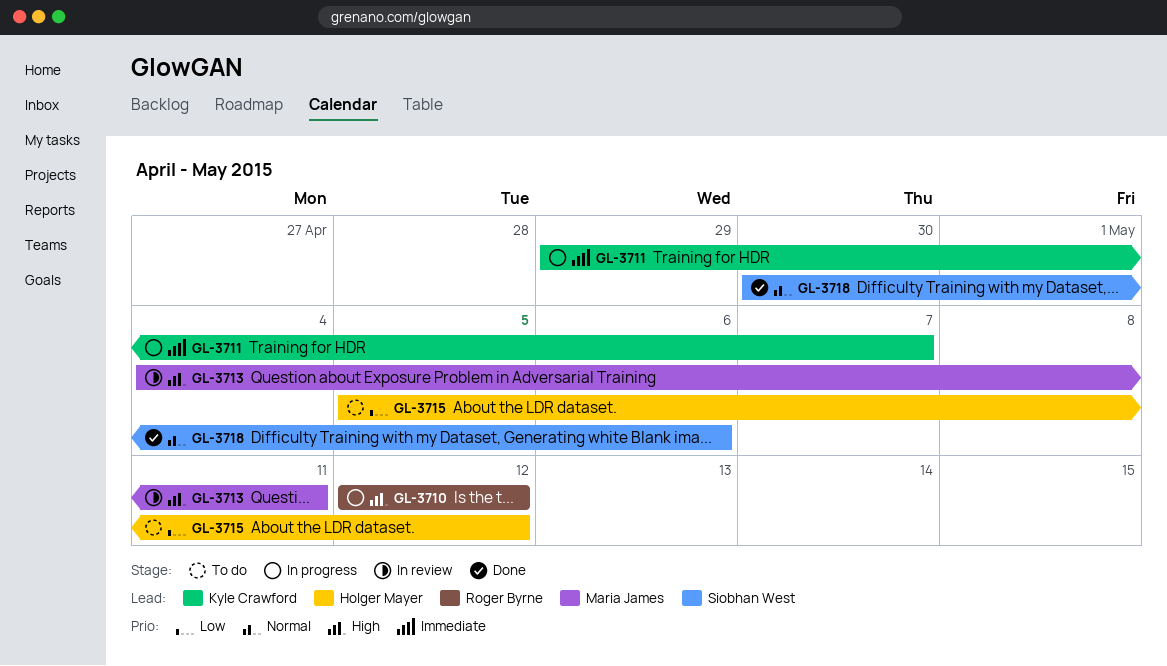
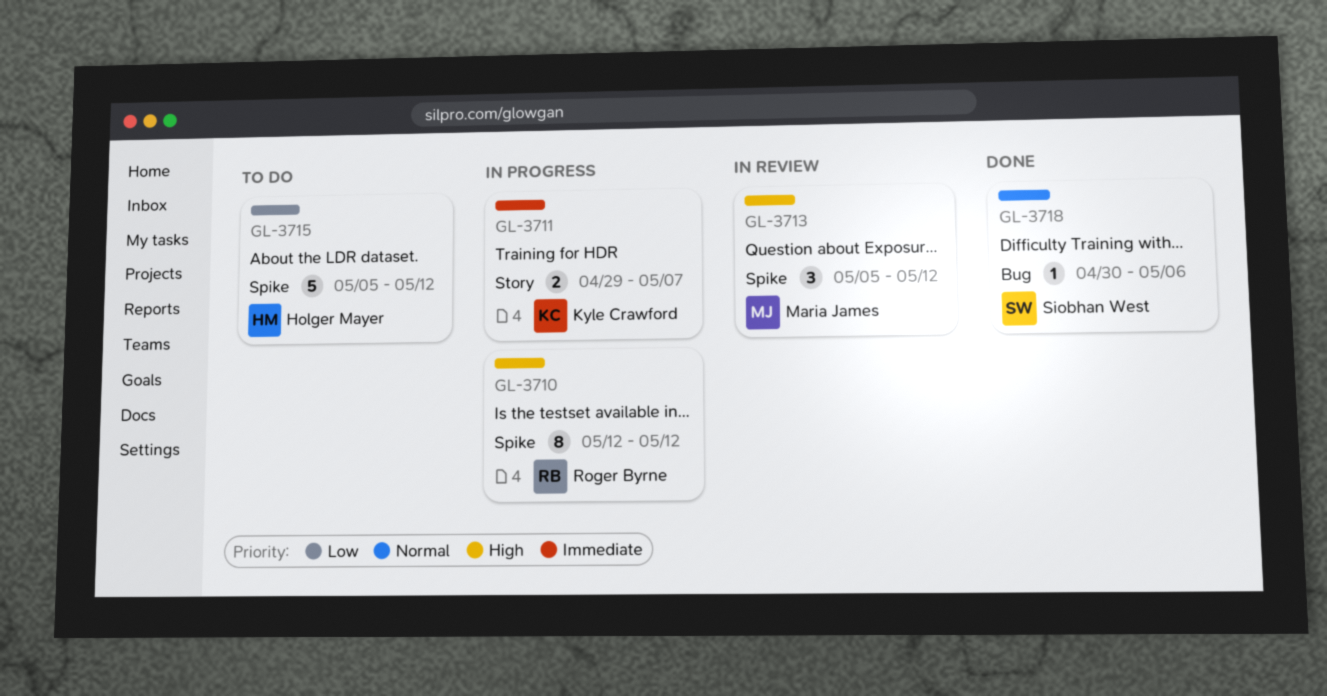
GL-3713, start: May 4 -> May 5
GL-3713, due: May 11 -> May 12

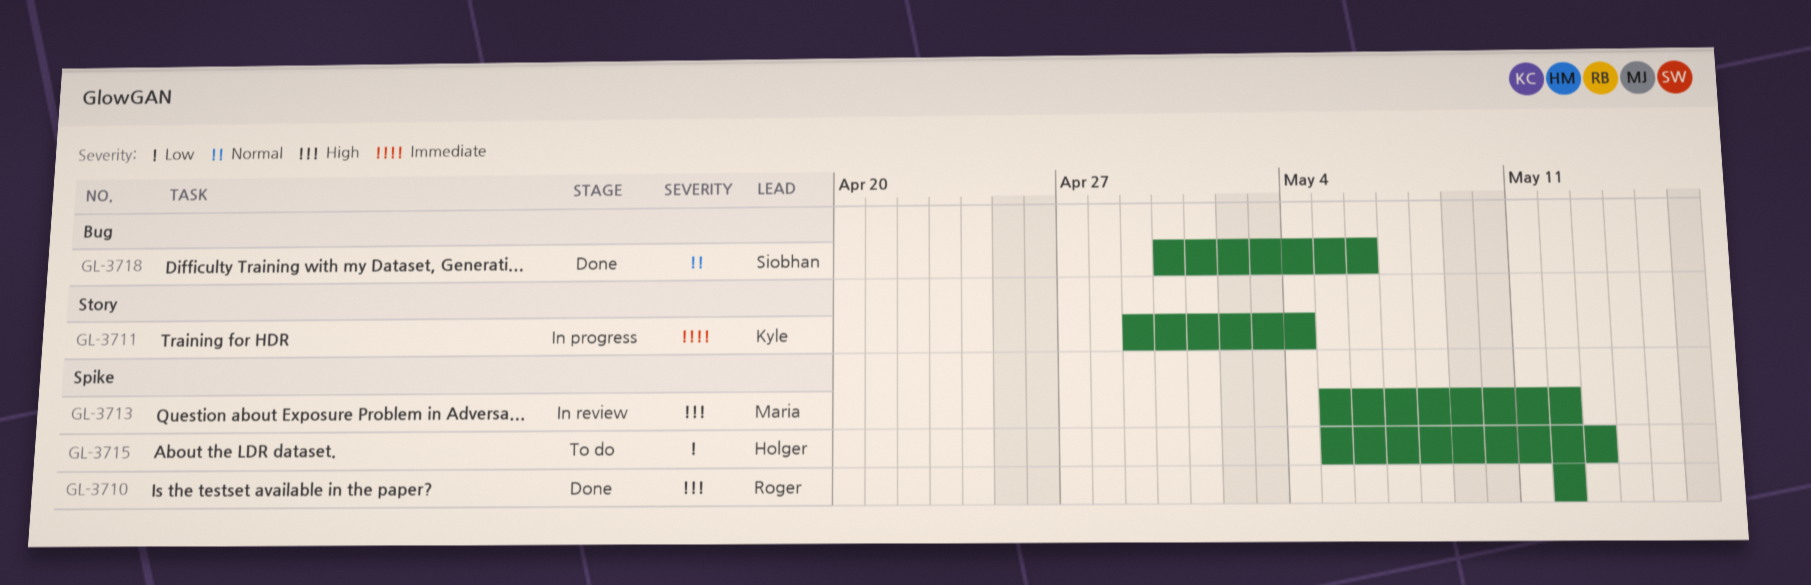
GL-3710, status: In progress -> Done
GL-3711, due: May 7 -> May 4
GL-3715, due: May 12 -> May 13

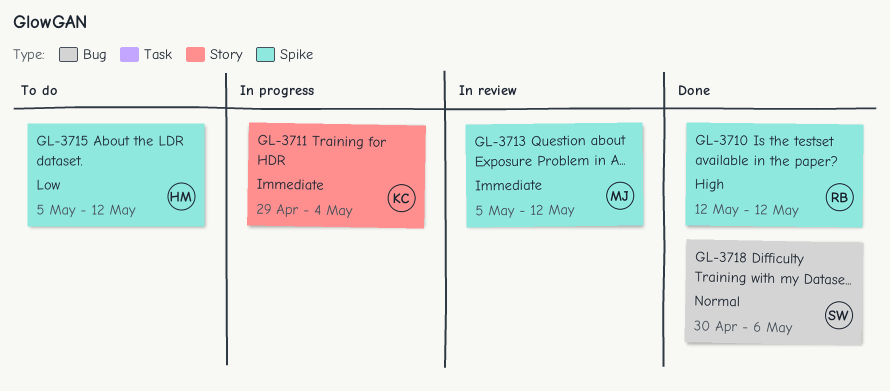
GL-3713, priority: High -> Immediate
GL-3715, due: May 13 -> May 12

